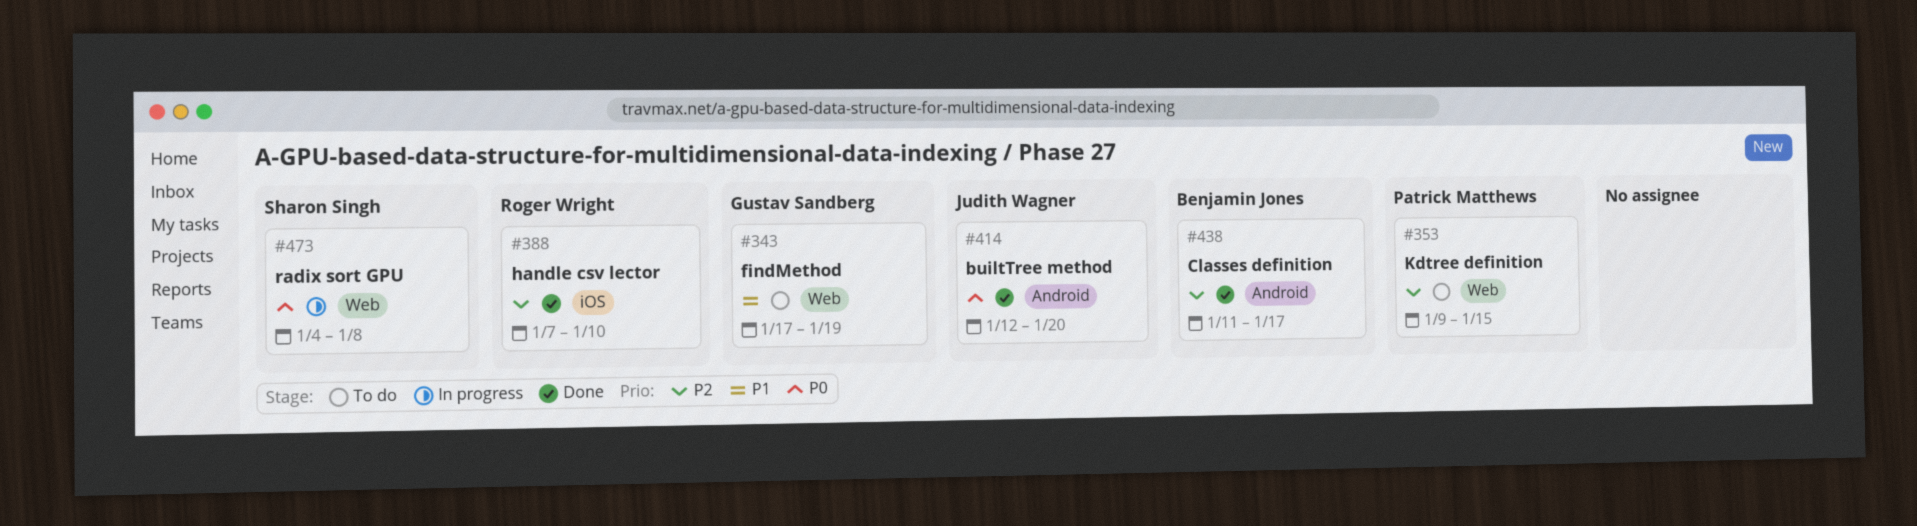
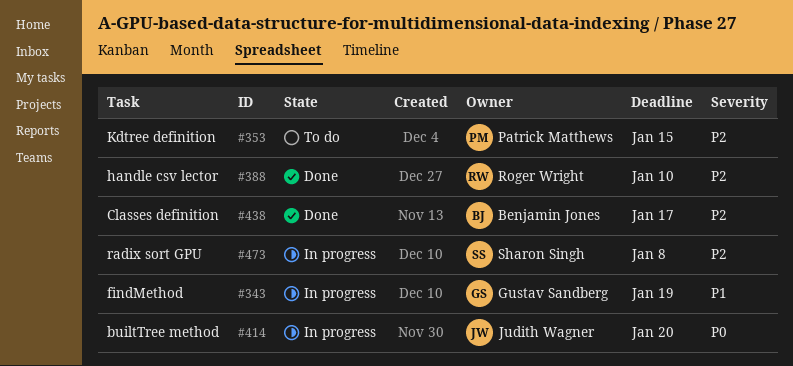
#343, status: To do -> In progress
#414, status: Done -> In progress
#473, priority: P0 -> P2

